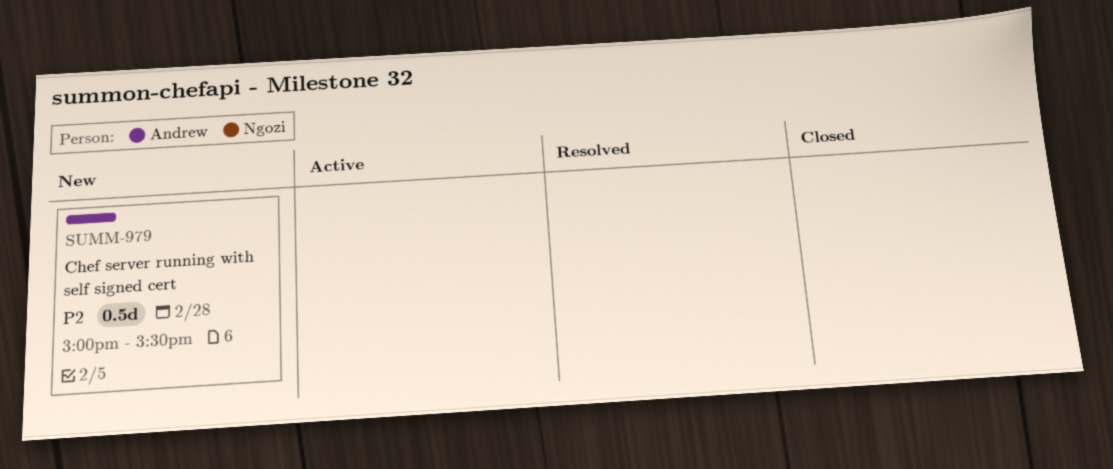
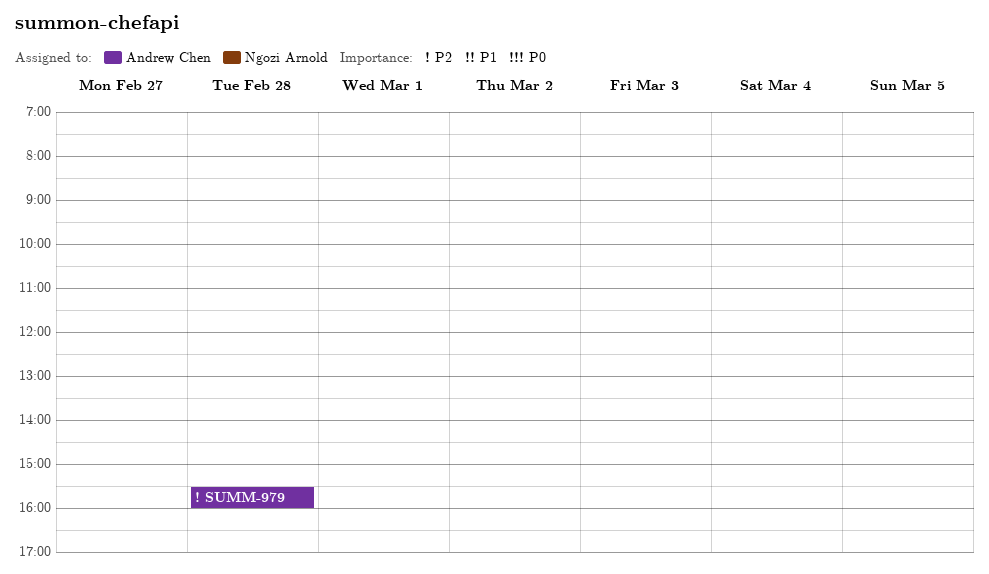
SUMM-979, begins: 15:00 -> 15:30
SUMM-979, ends: 15:30 -> 16:00

